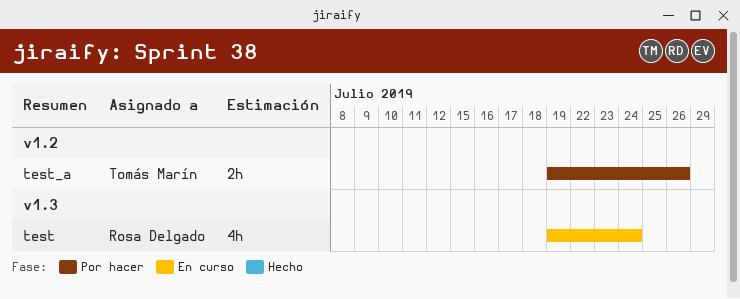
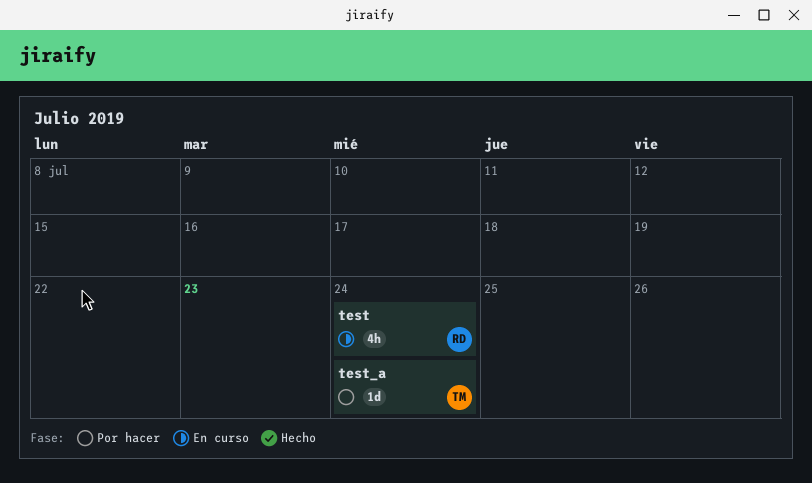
test_a, estimate: 2h -> 1d
test_a, due: Jul 26 -> Jul 24

